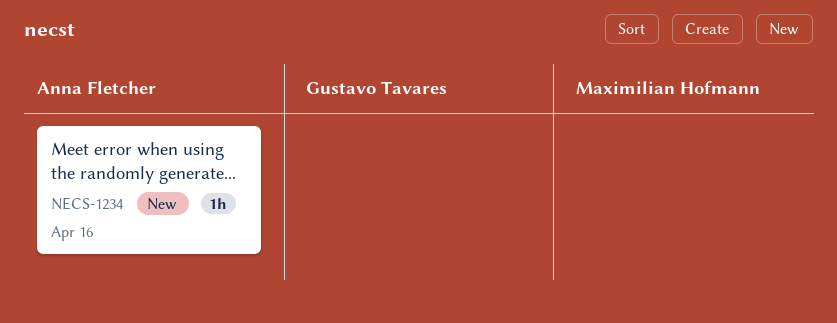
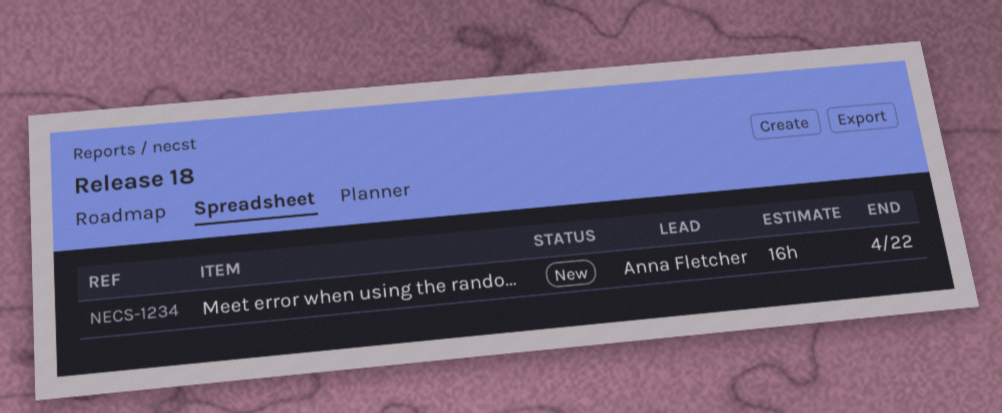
NECS-1234, estimate: 1h -> 16h
NECS-1234, due: Apr 16 -> Apr 22

